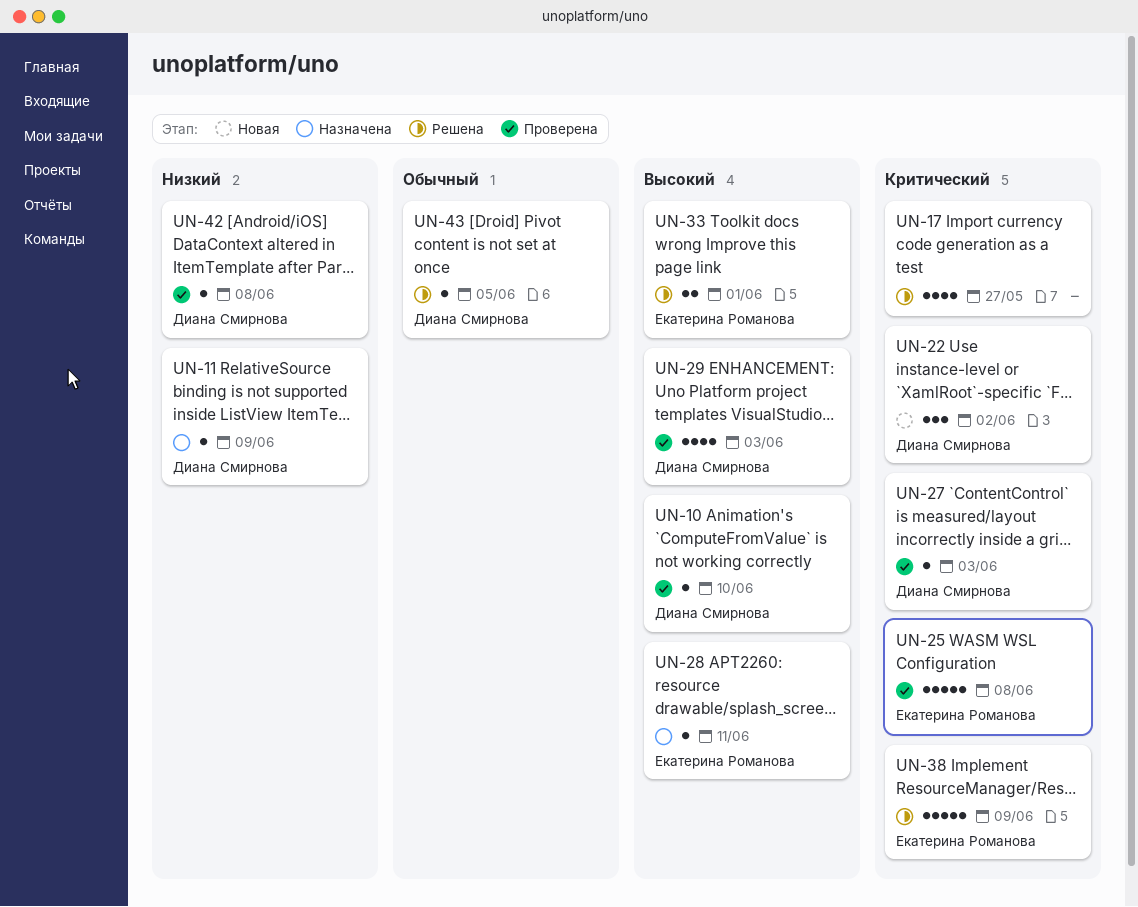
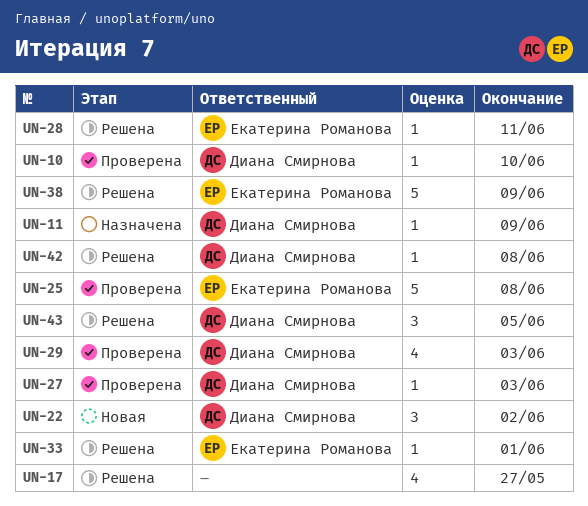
UN-28, status: Назначена -> Решена
UN-33, estimate: 2 -> 1
UN-42, status: Проверена -> Решена
UN-43, estimate: 1 -> 3

